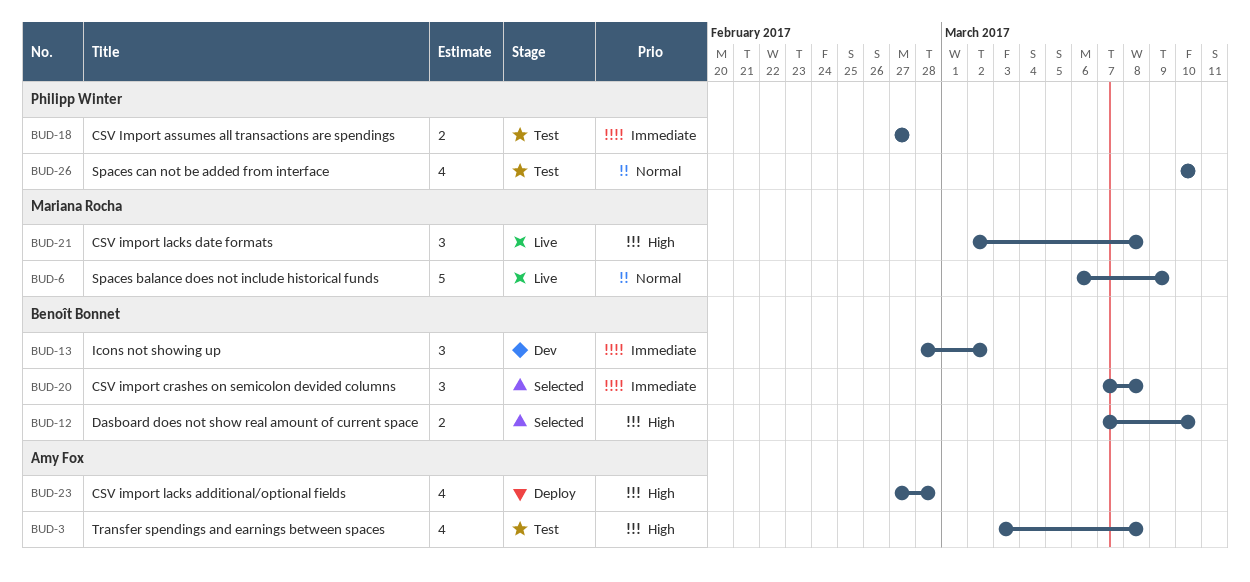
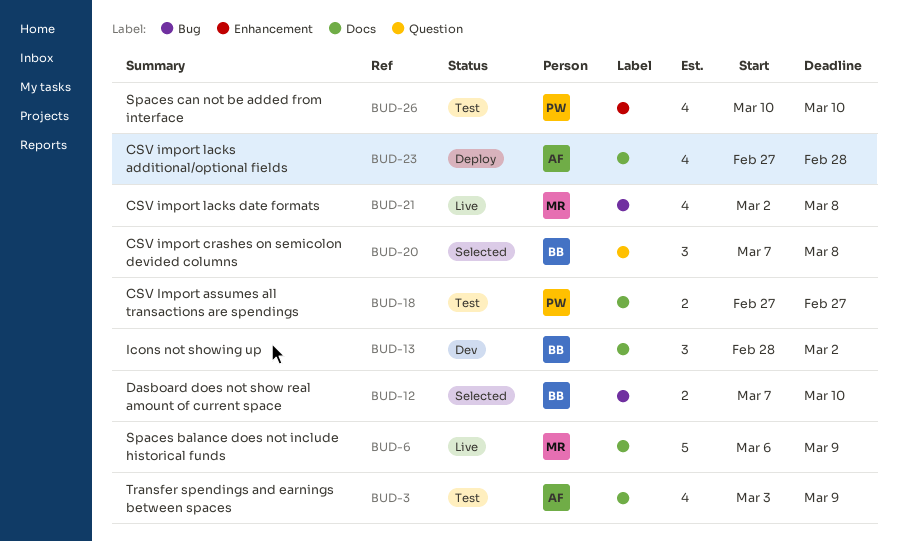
BUD-3, due: Mar 8 -> Mar 9
BUD-21, estimate: 3 -> 4

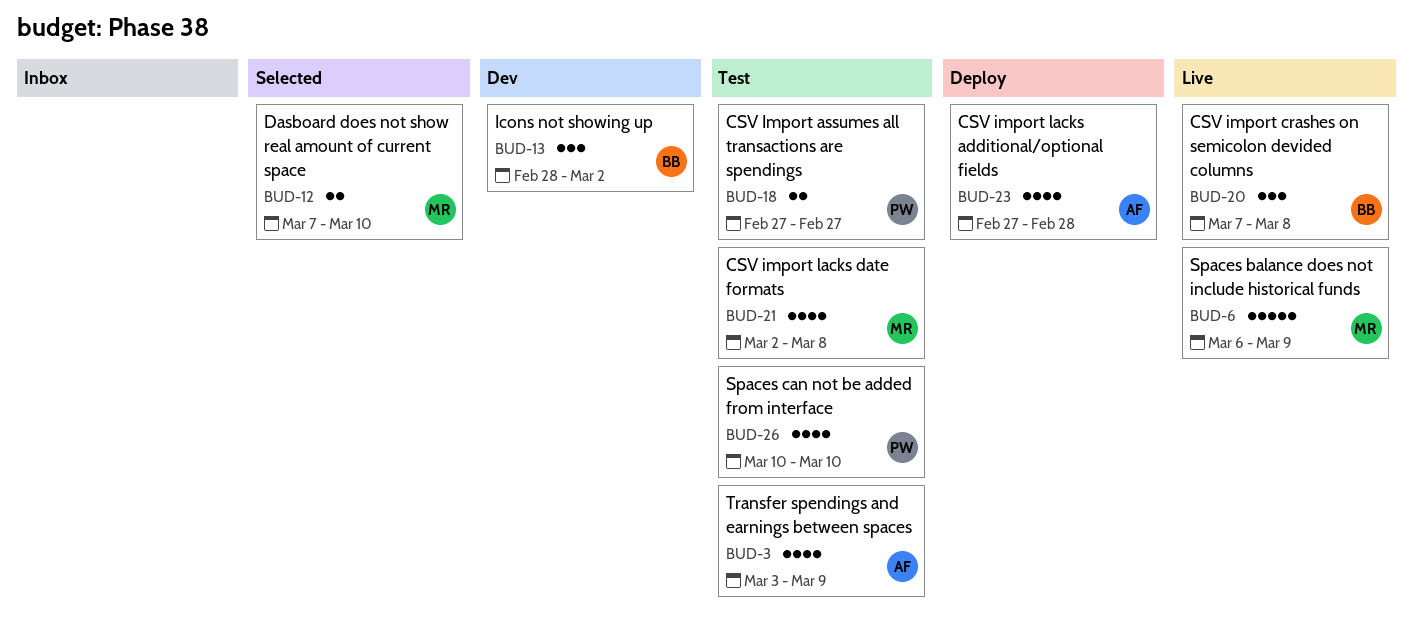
BUD-12, owner: BB -> MR
BUD-20, status: Selected -> Live
BUD-21, status: Live -> Test

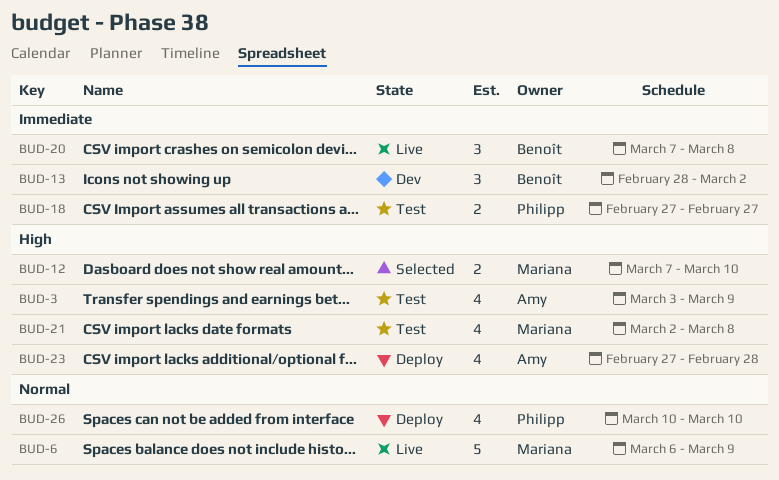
BUD-26, status: Test -> Deploy

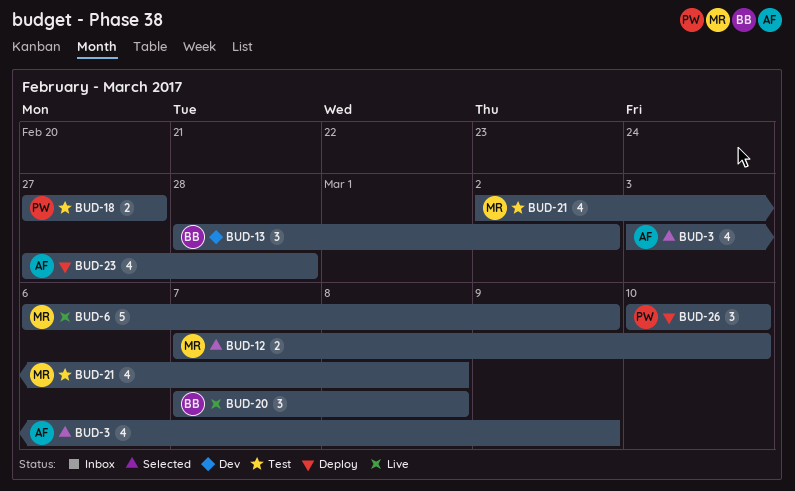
BUD-3, status: Test -> Selected
BUD-26, estimate: 4 -> 3

